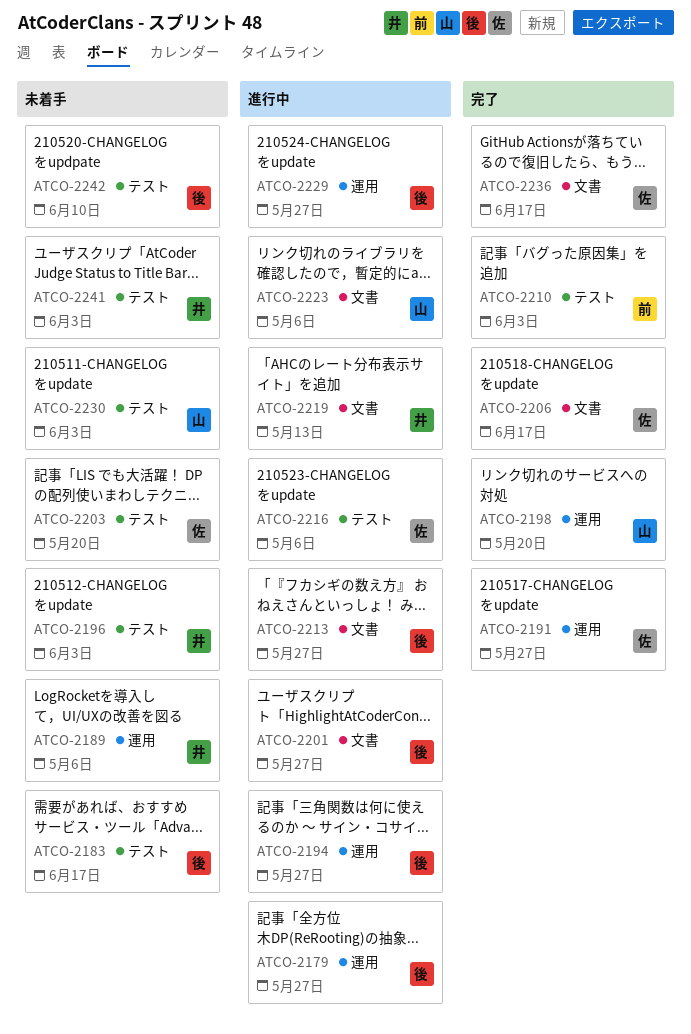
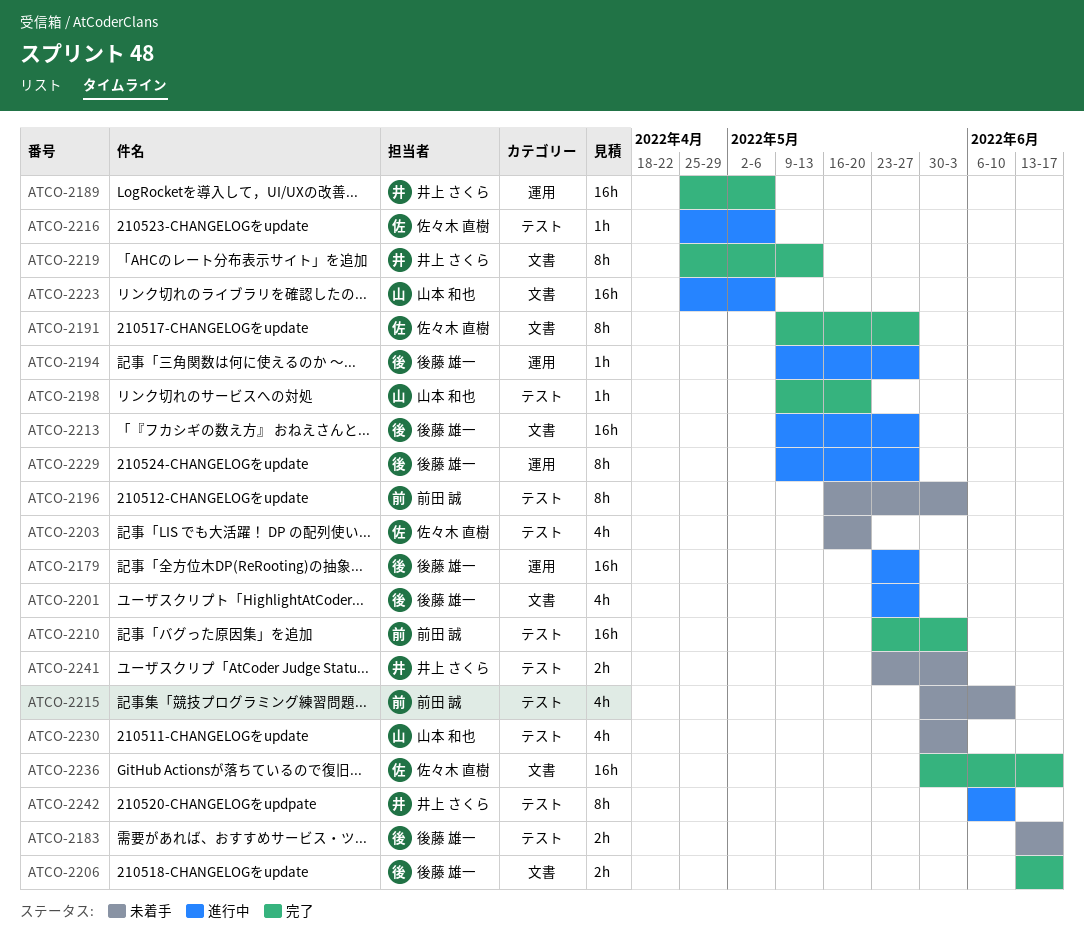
ATCO-2189, status: 未着手 -> 完了
ATCO-2191, label: 運用 -> 文書
ATCO-2196, owner: 井上 さくら -> 前田 誠
ATCO-2198, label: 運用 -> テスト
ATCO-2206, owner: 佐々木 直樹 -> 後藤 雄一
ATCO-2215: none -> present
ATCO-2219, status: 進行中 -> 完了
ATCO-2242, status: 未着手 -> 進行中
ATCO-2242, owner: 後藤 雄一 -> 井上 さくら

